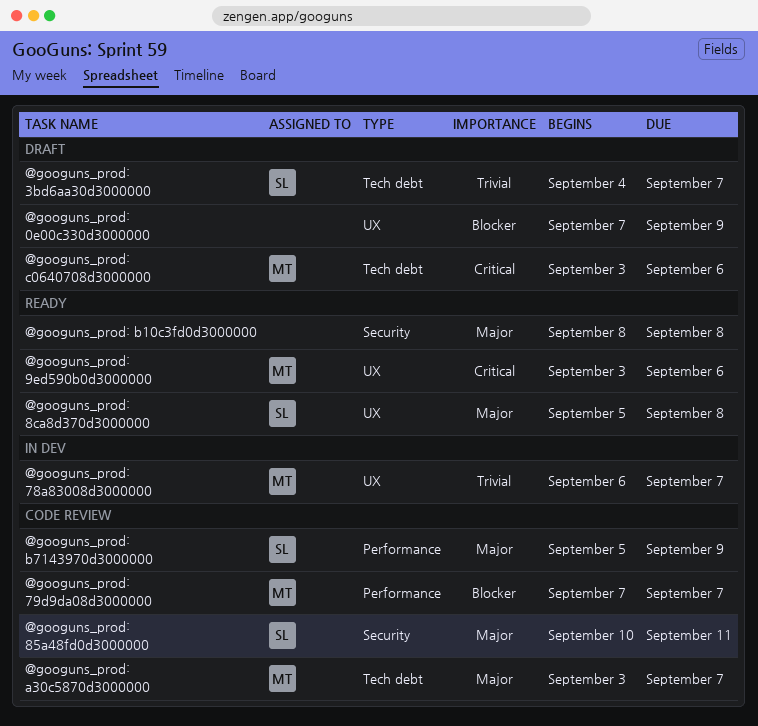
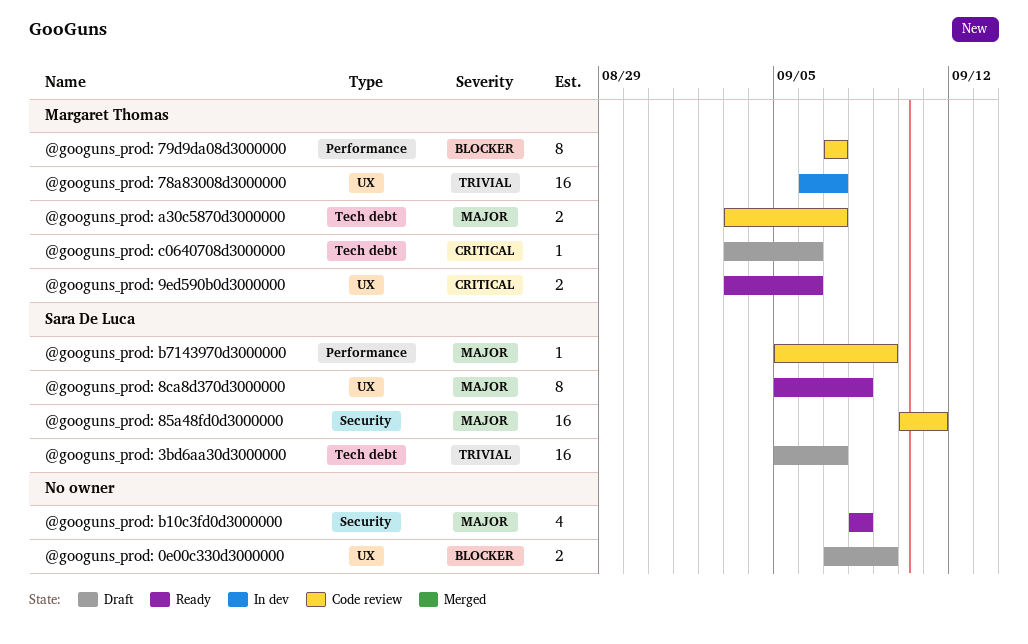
@googuns_prod: 3bd6aa30d3000000, start: Sep 4 -> Sep 5

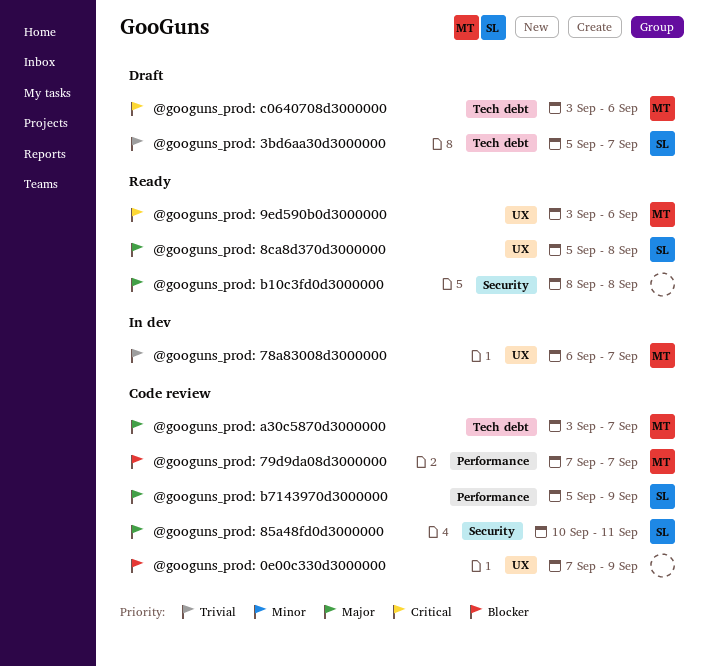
@googuns_prod: 0e00c330d3000000, status: Draft -> Code review

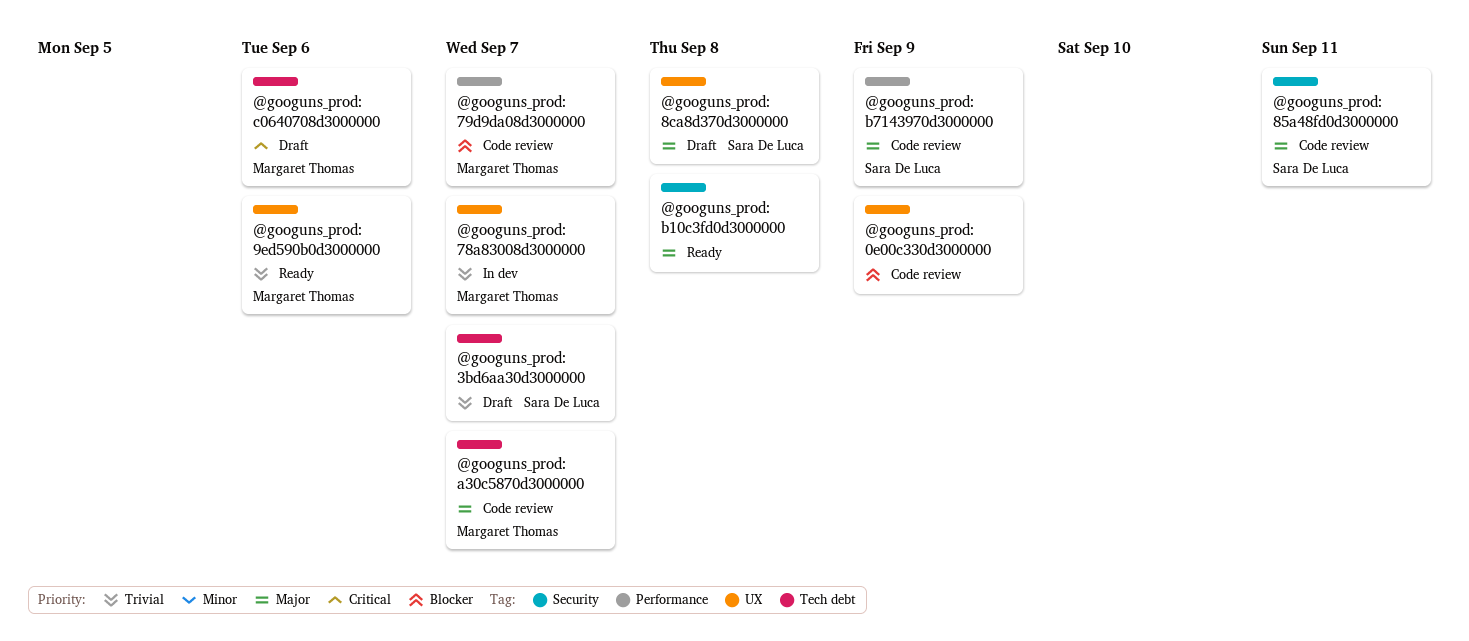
@googuns_prod: 8ca8d370d3000000, status: Ready -> Draft
@googuns_prod: 9ed590b0d3000000, priority: Critical -> Trivial

